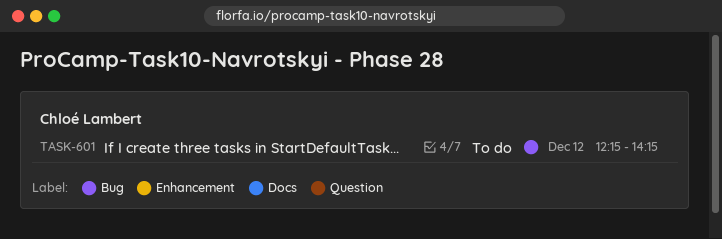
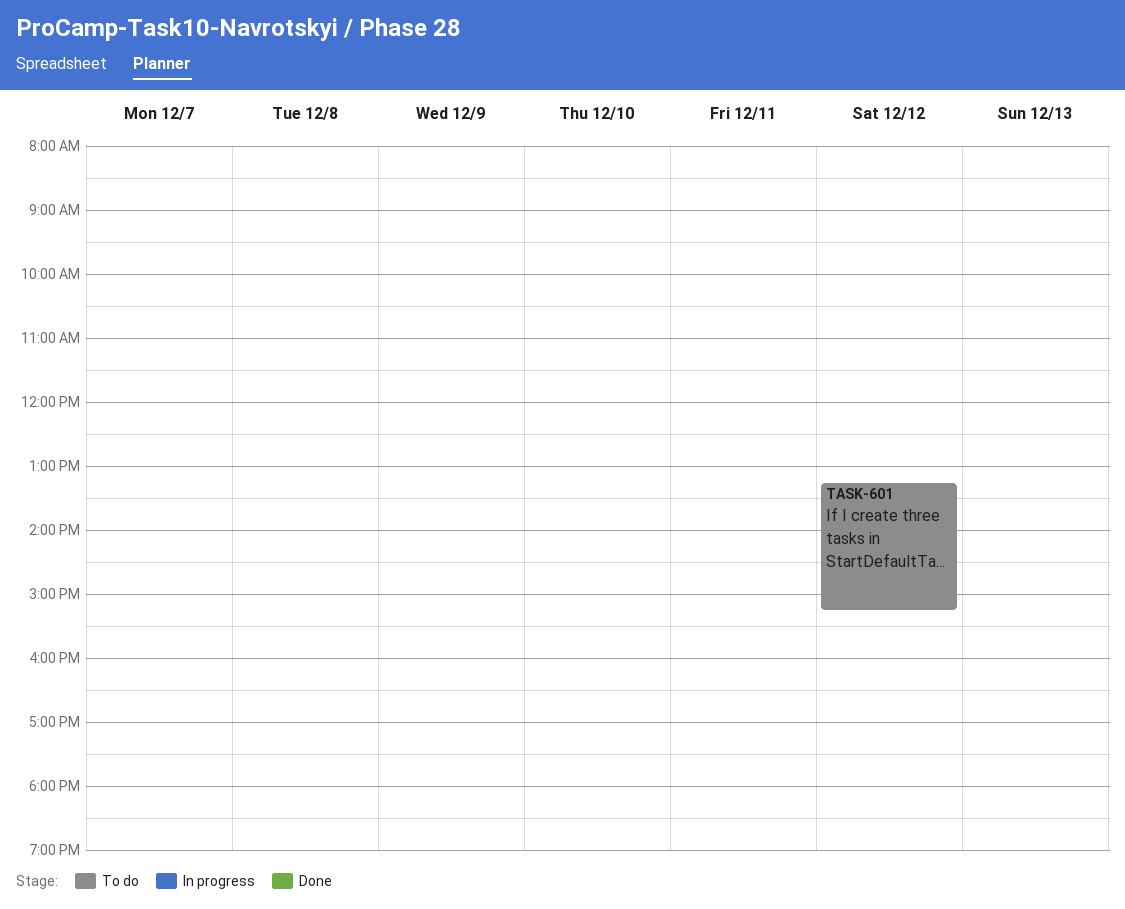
TASK-601, begins: 12:15 -> 13:15
TASK-601, ends: 14:15 -> 15:15

